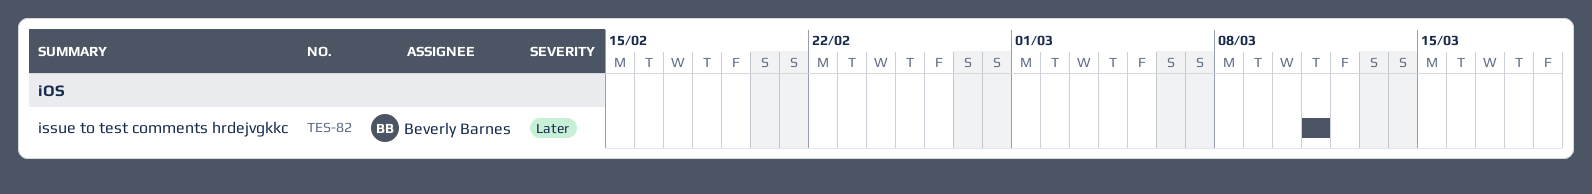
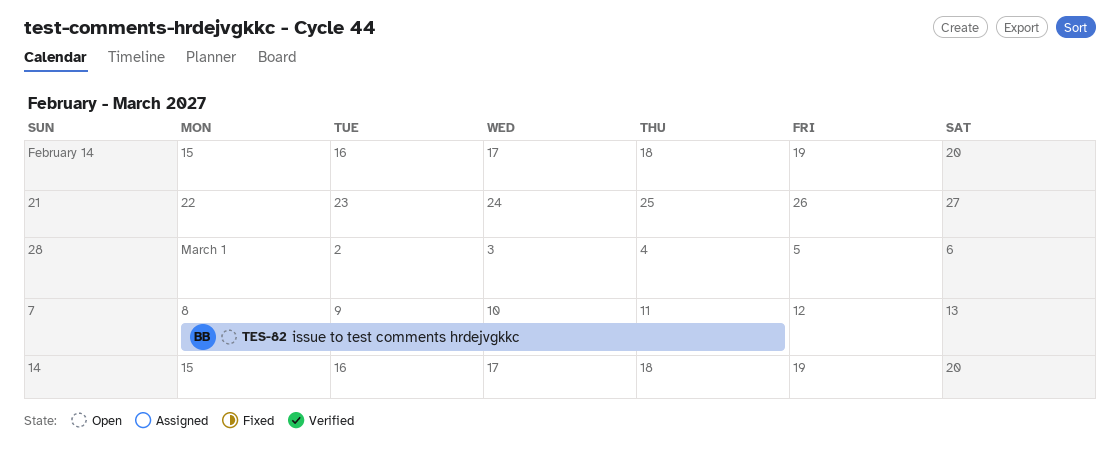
TES-82, start: Mar 11 -> Mar 8

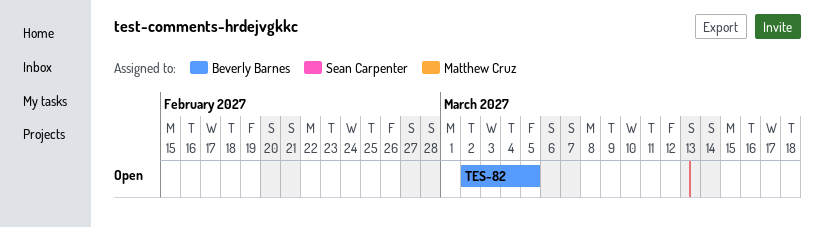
TES-82, start: Mar 8 -> Mar 2
TES-82, due: Mar 11 -> Mar 5

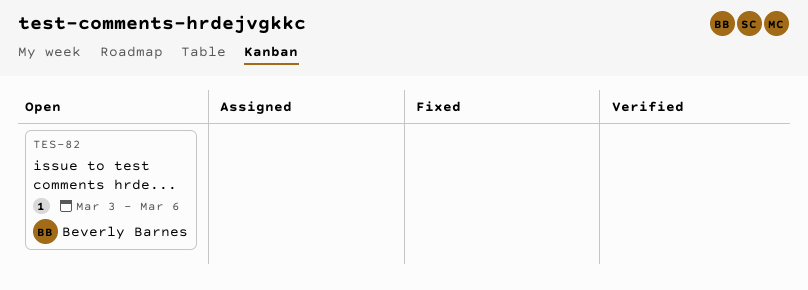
TES-82, start: Mar 2 -> Mar 3
TES-82, due: Mar 5 -> Mar 6

